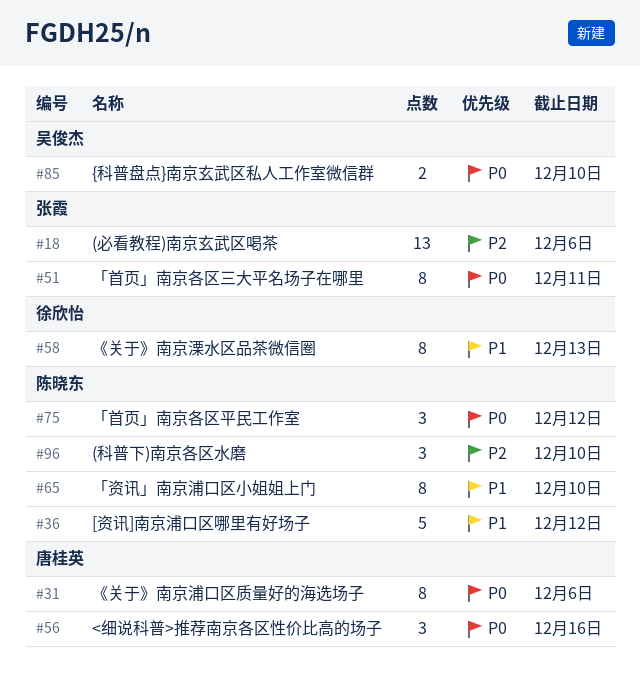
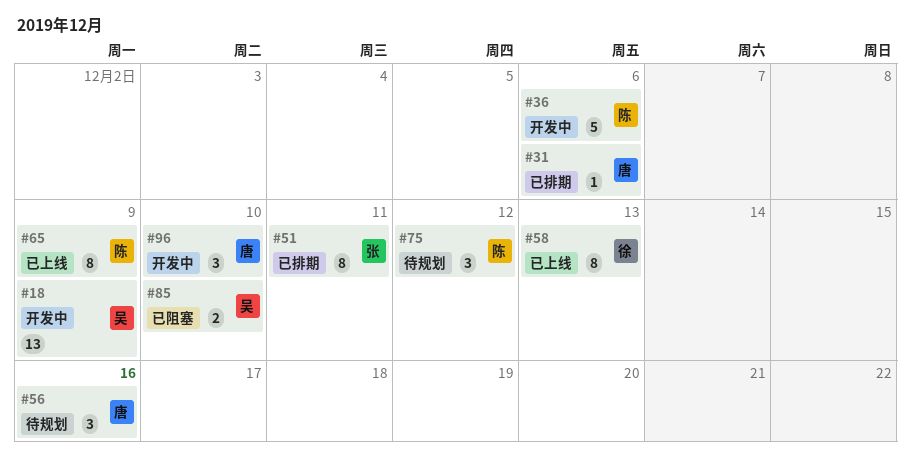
#18, owner: 张霞 -> 吴俊杰
#18, due: Dec 6 -> Dec 9
#31, estimate: 8 -> 1
#36, due: Dec 12 -> Dec 6
#65, due: Dec 10 -> Dec 9
#96, owner: 陈晓东 -> 唐桂英

